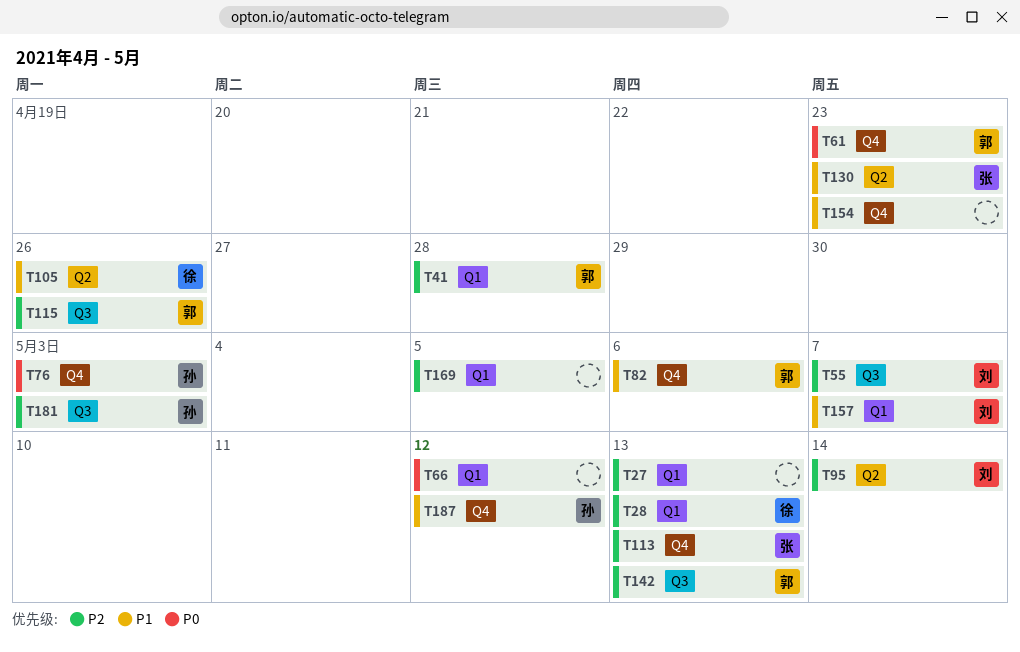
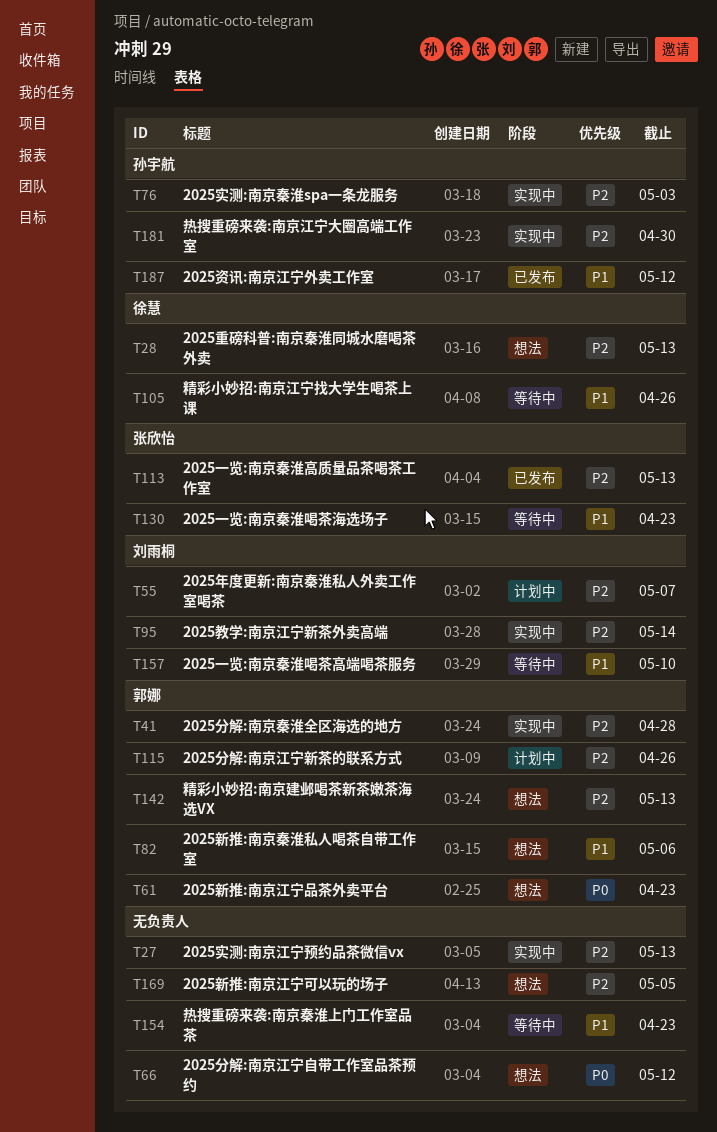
T76, priority: P0 -> P2
T157, due: May 7 -> May 10
T181, due: May 3 -> Apr 30

